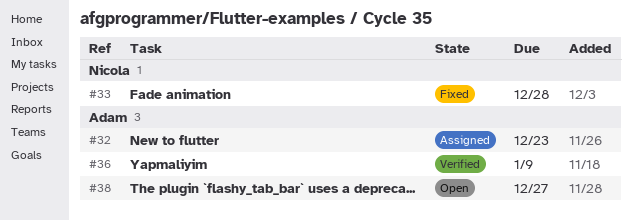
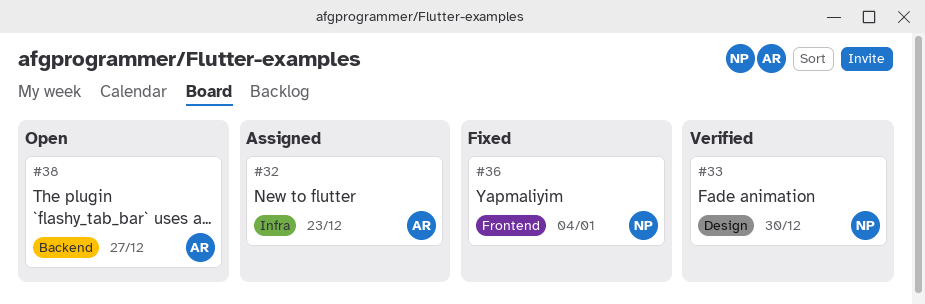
#33, status: Fixed -> Verified
#33, due: Dec 28 -> Dec 30
#36, status: Verified -> Fixed
#36, owner: Adam -> Nicola
#36, due: Jan 9 -> Jan 4

